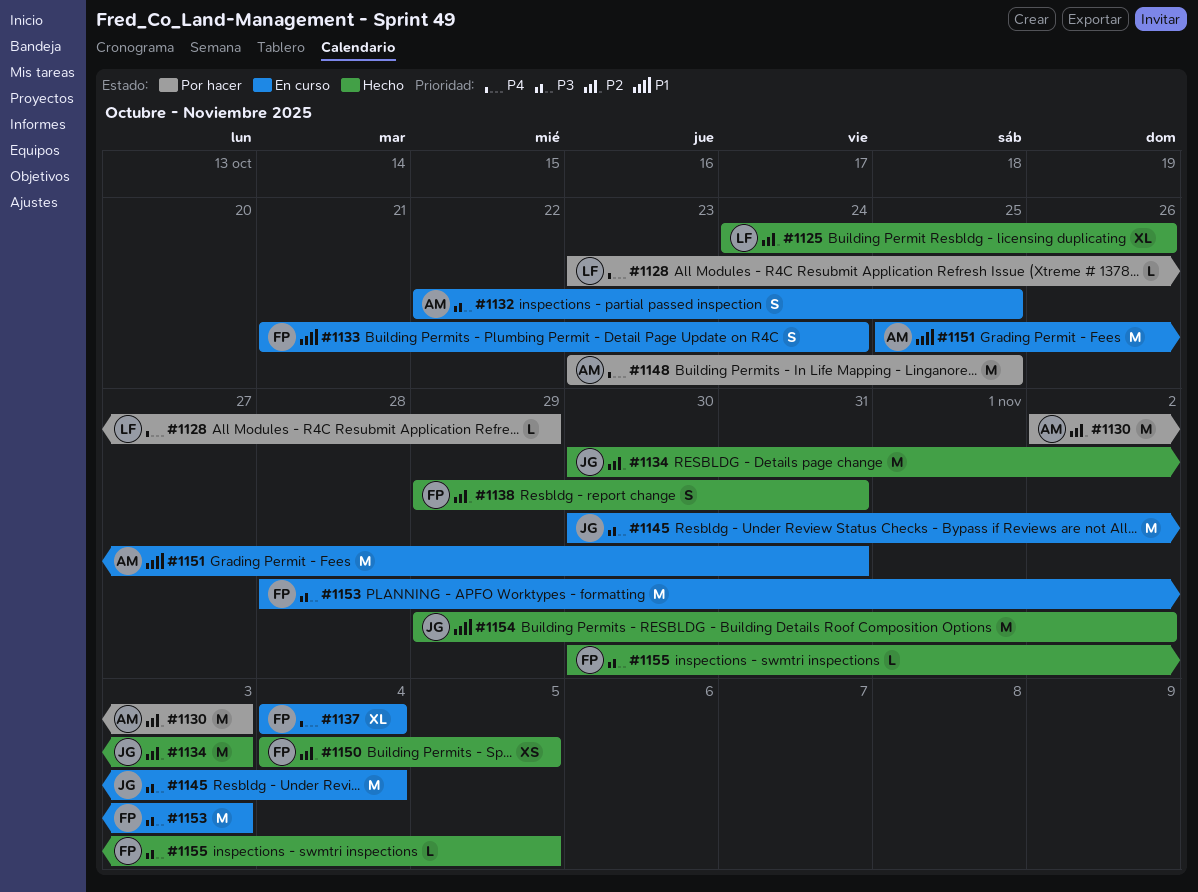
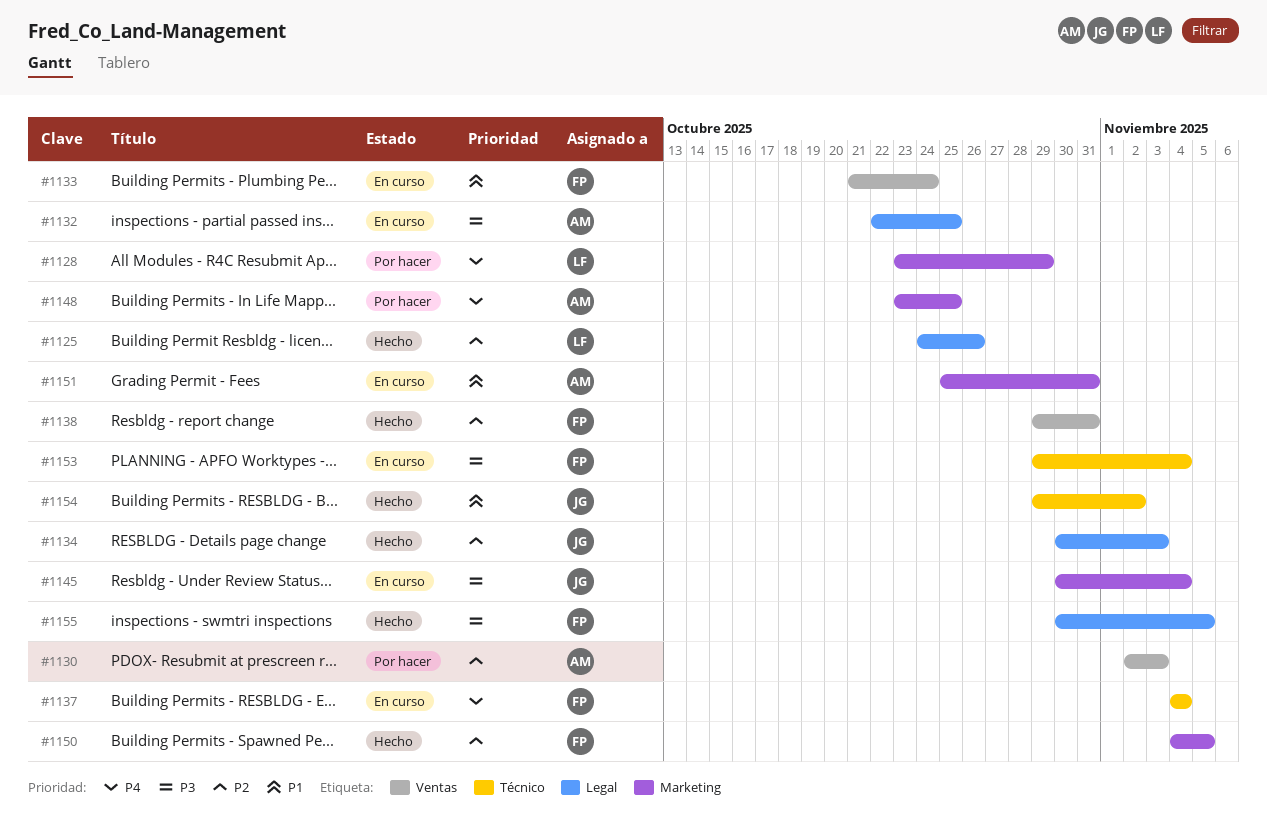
#1153, start: Oct 28 -> Oct 29
#1153, due: Nov 3 -> Nov 4

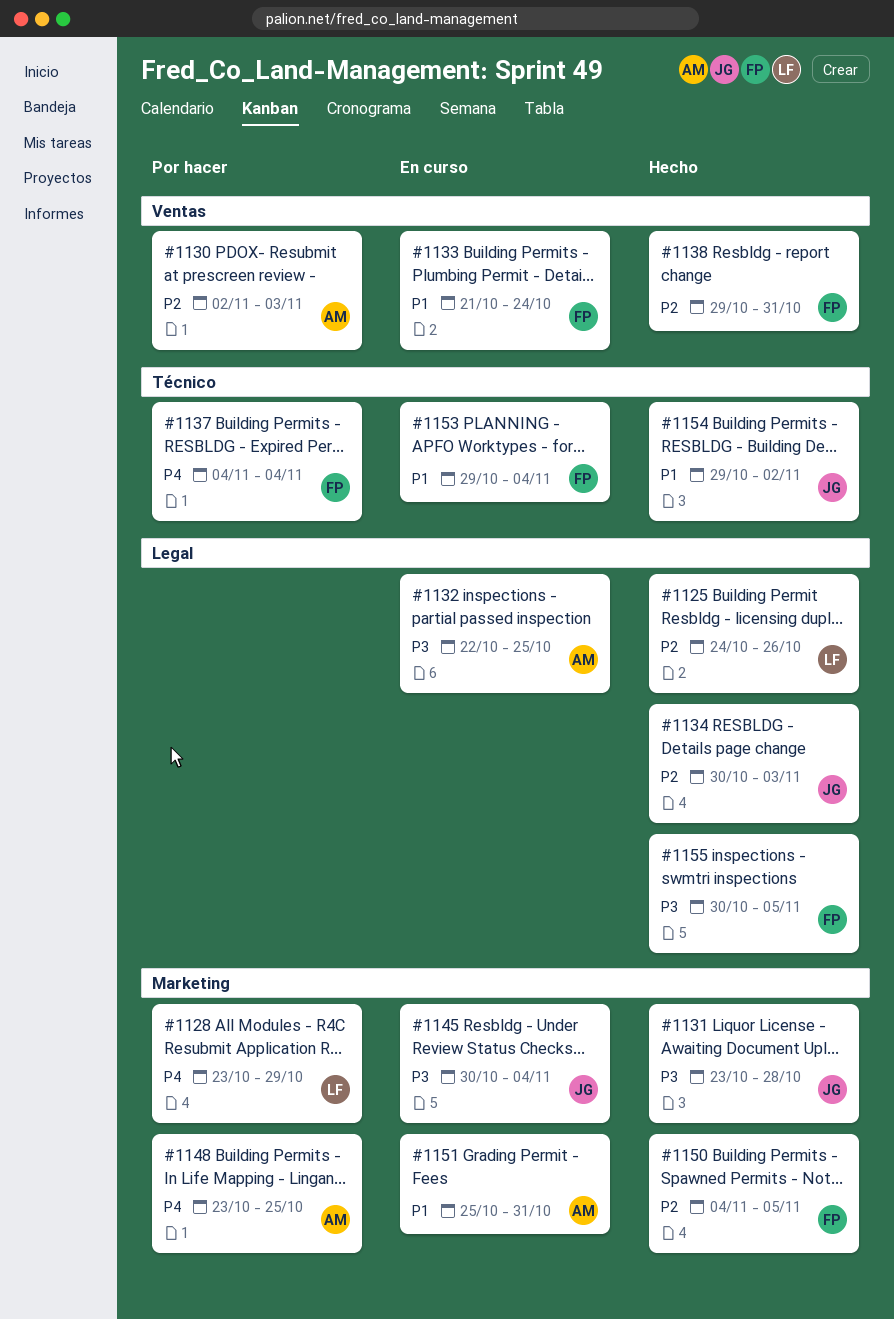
#1131: none -> present
#1137, status: En curso -> Por hacer
#1153, priority: P3 -> P1

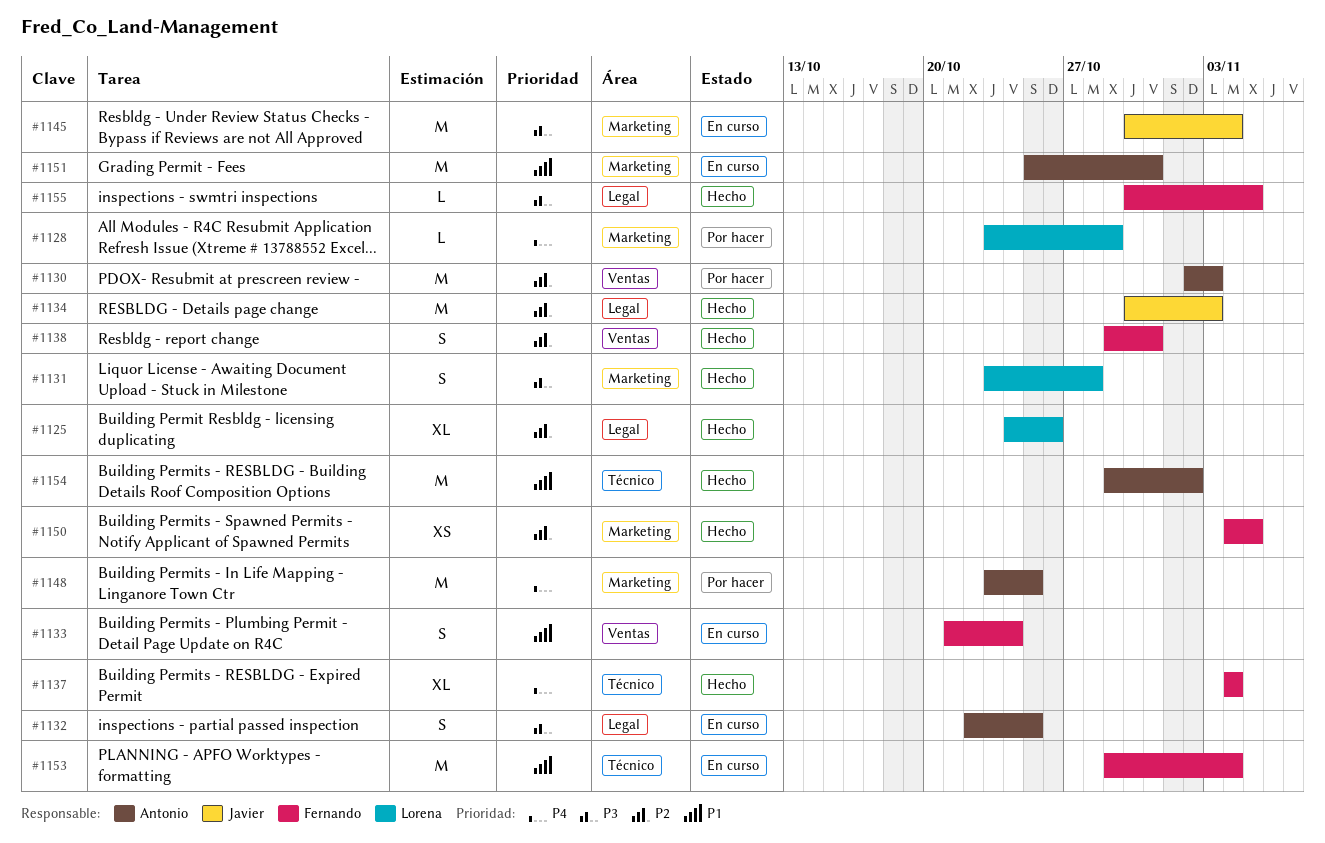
#1131, owner: Javier -> Lorena
#1137, status: Por hacer -> Hecho
#1154, owner: Javier -> Antonio

